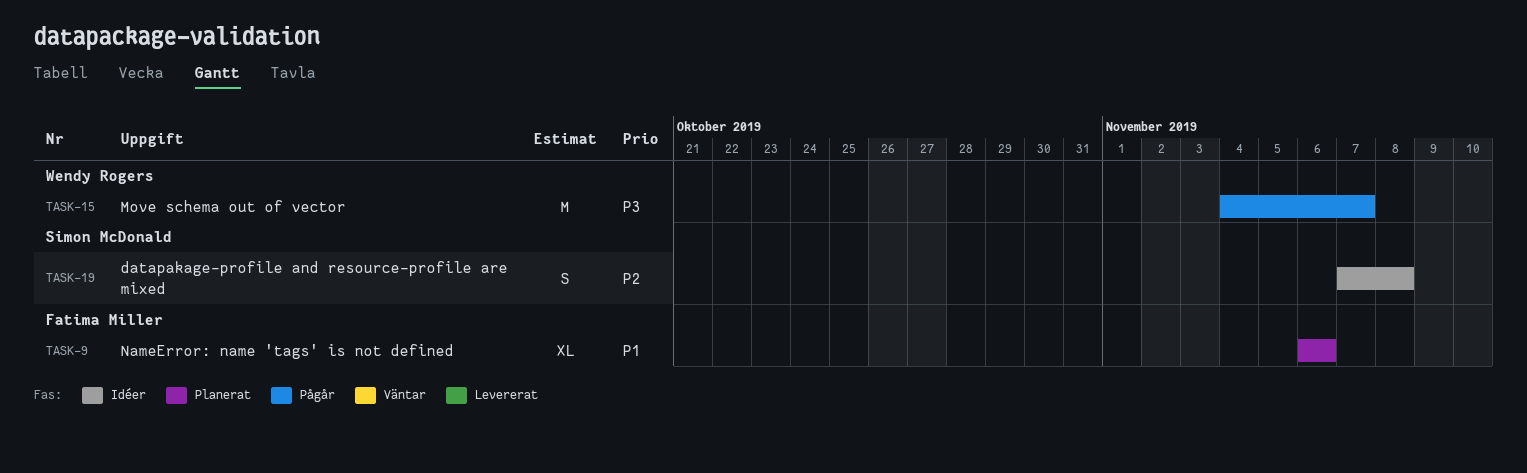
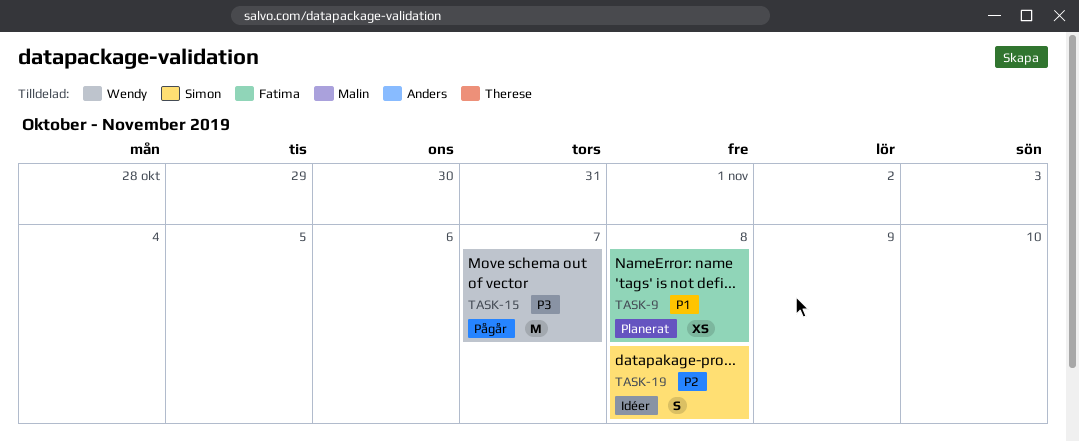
TASK-9, estimate: XL -> XS
TASK-9, due: Nov 6 -> Nov 8

